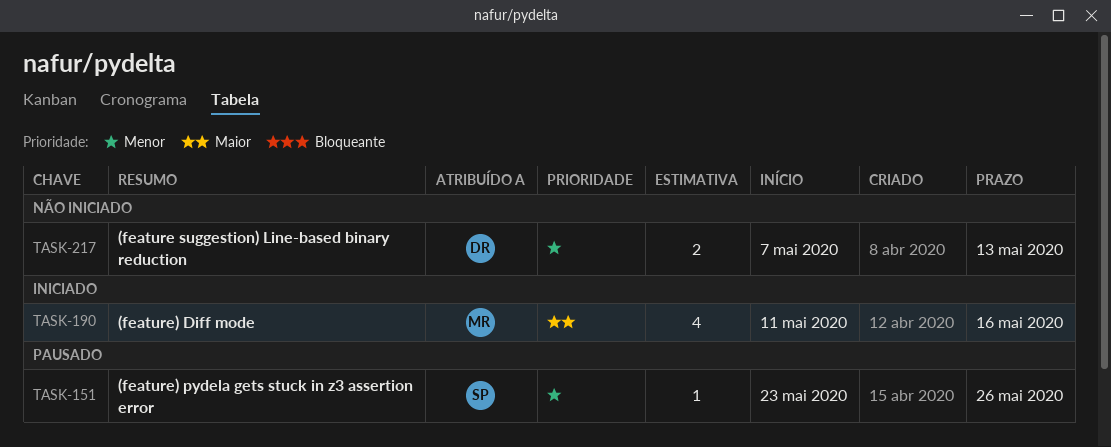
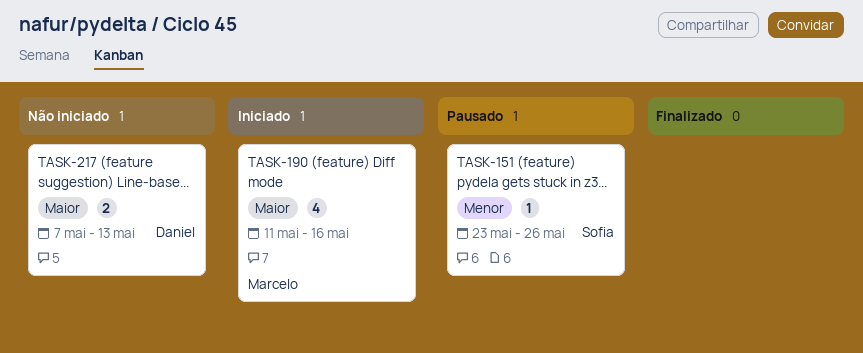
TASK-217, priority: Menor -> Maior

